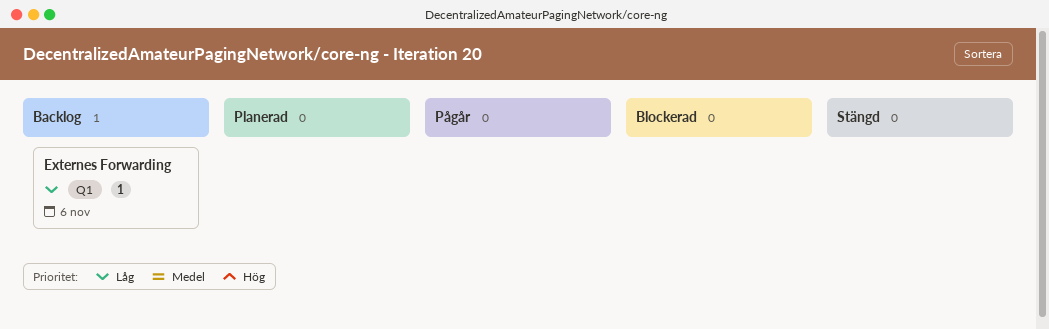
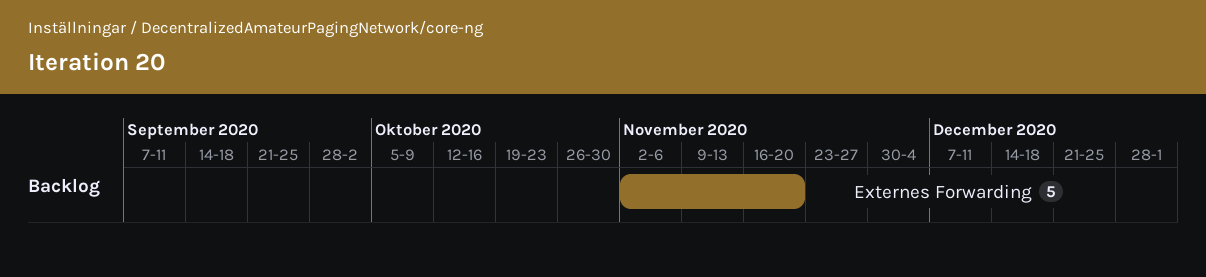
Externes Forwarding, estimate: 1 -> 5
Externes Forwarding, due: Nov 6 -> Nov 20

